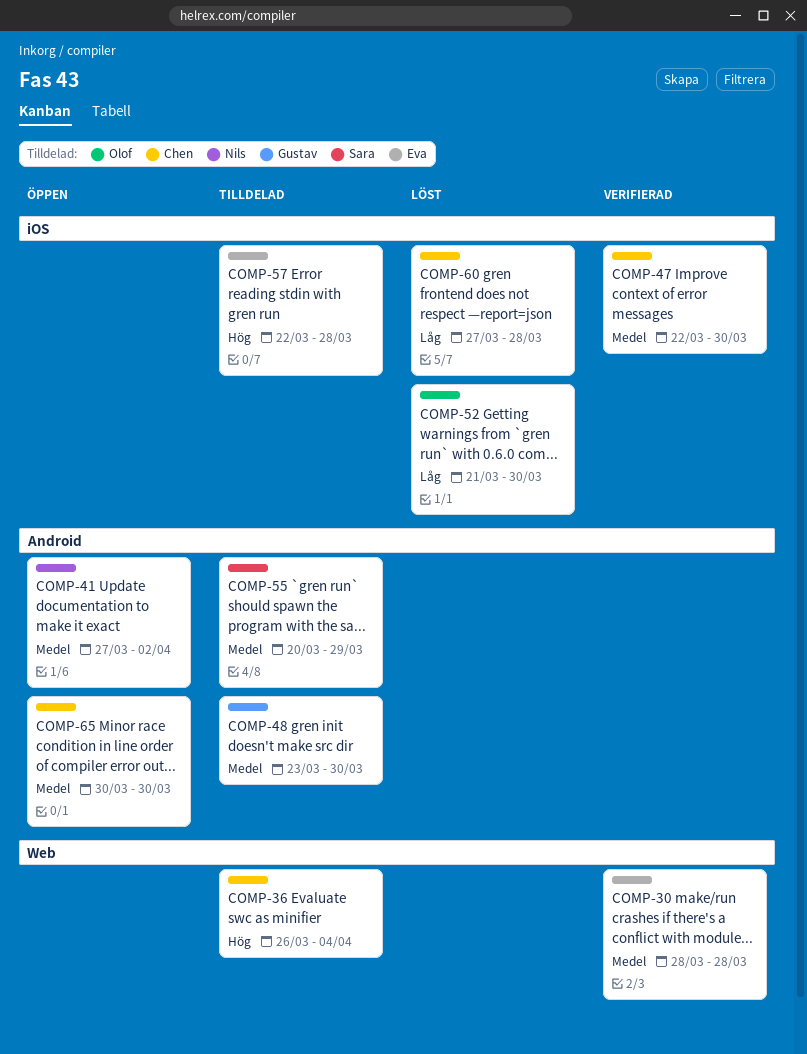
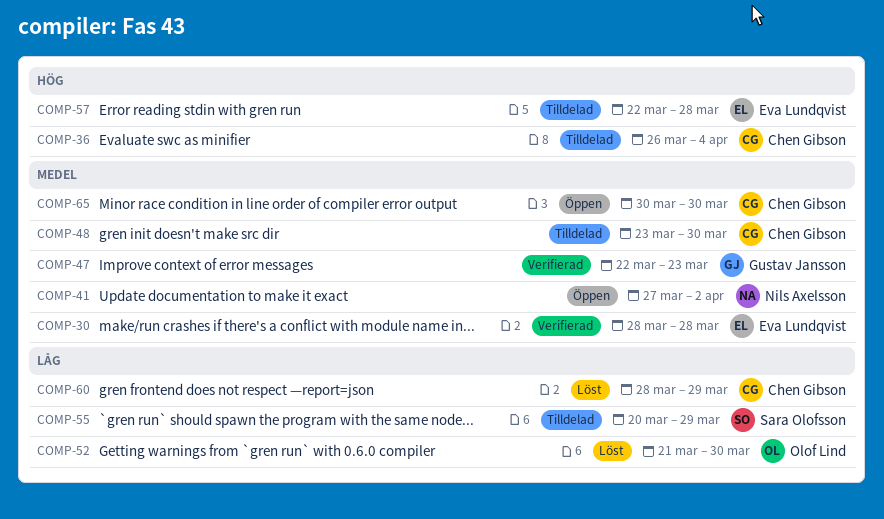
COMP-47, owner: Chen Gibson -> Gustav Jansson
COMP-47, due: Mar 30 -> Mar 23
COMP-48, owner: Gustav Jansson -> Chen Gibson
COMP-55, priority: Medel -> Låg
COMP-60, start: Mar 27 -> Mar 28
COMP-60, due: Mar 28 -> Mar 29

